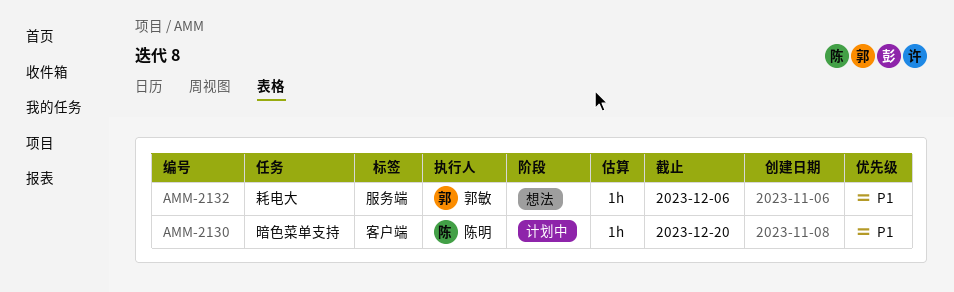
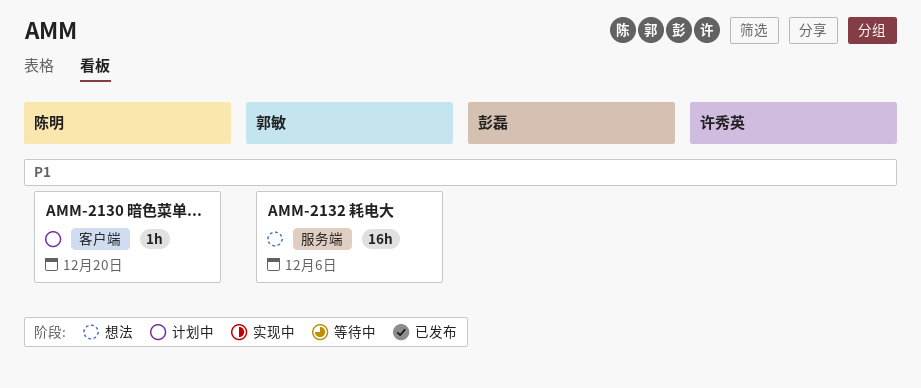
AMM-2132, estimate: 1h -> 16h

